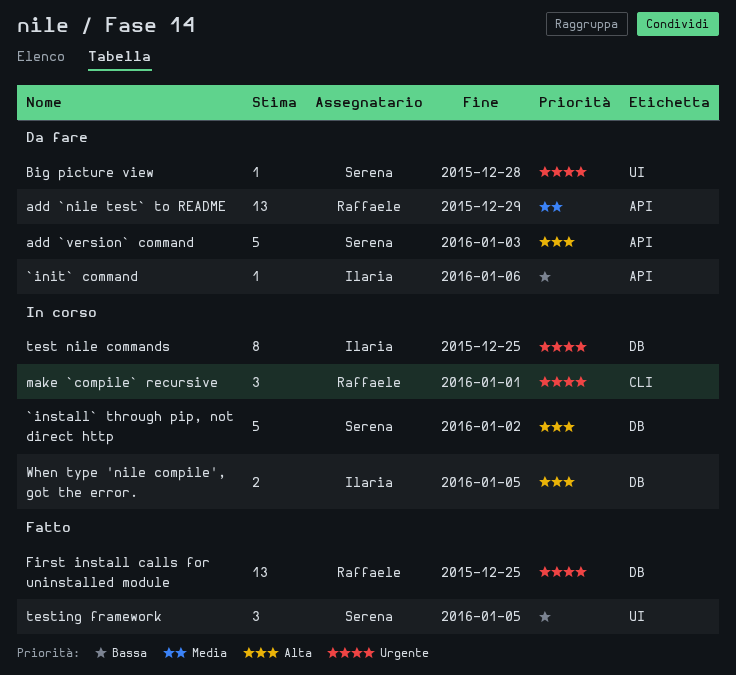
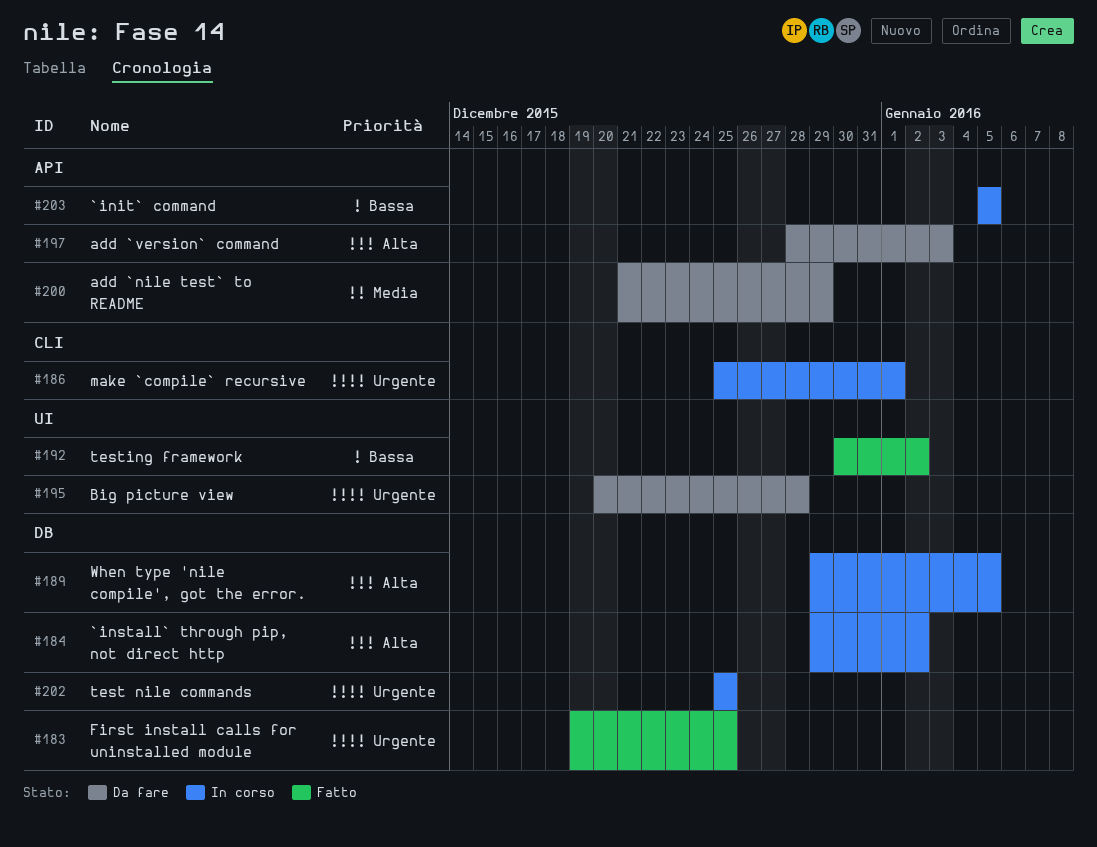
`init` command, status: Da fare -> In corso
`init` command, due: Jan 6 -> Jan 5
testing framework, due: Jan 5 -> Jan 2

